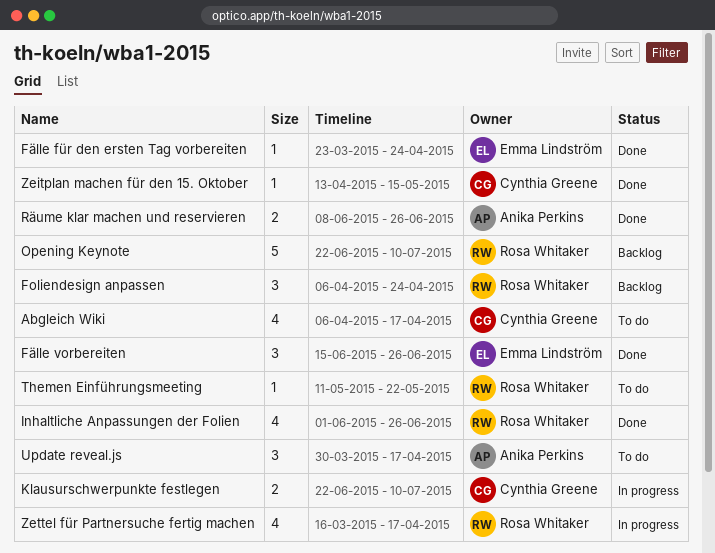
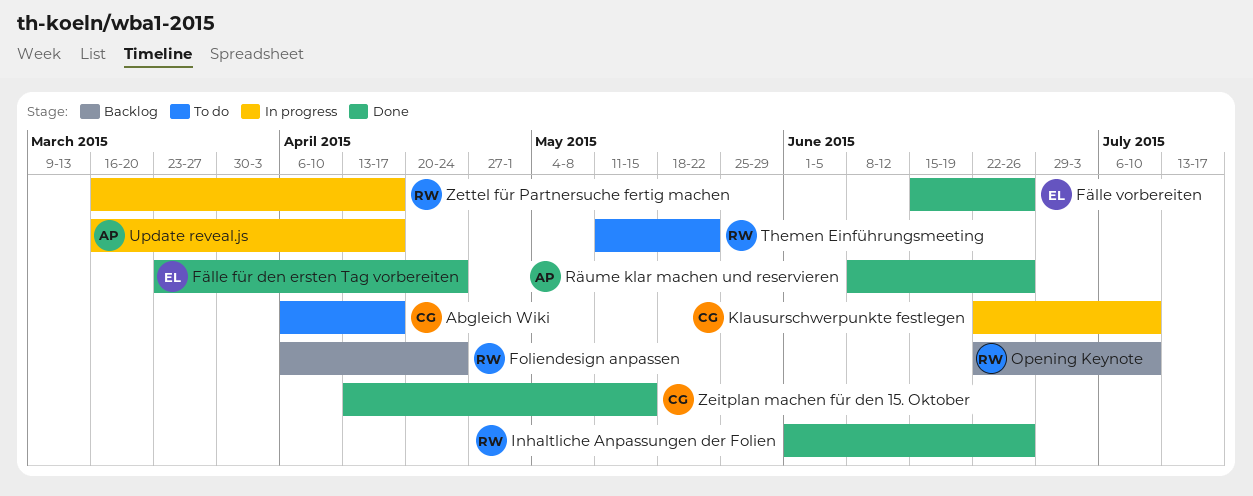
Update reveal.js, status: To do -> In progress
Update reveal.js, start: Mar 30 -> Mar 16

